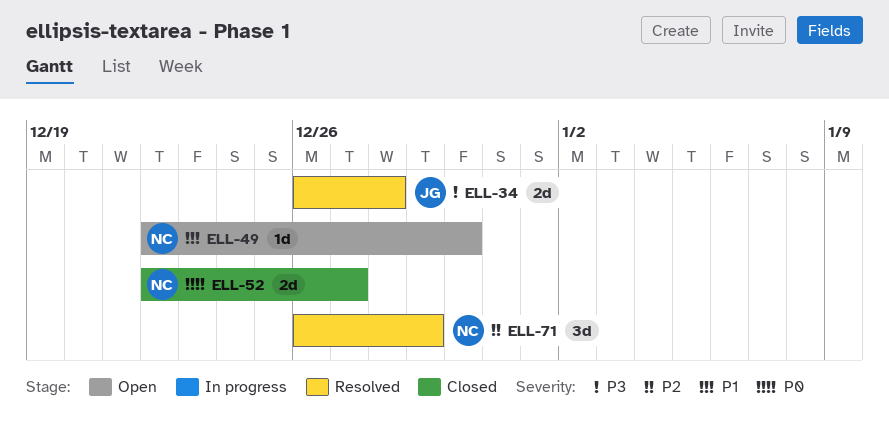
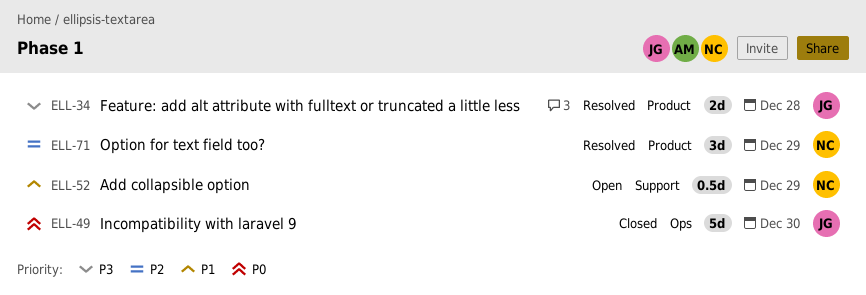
ELL-49, status: Open -> Closed
ELL-49, owner: NC -> JG
ELL-49, priority: P1 -> P0
ELL-49, estimate: 1d -> 5d
ELL-52, status: Closed -> Open
ELL-52, priority: P0 -> P1
ELL-52, estimate: 2d -> 0.5d
ELL-52, due: Dec 27 -> Dec 29

